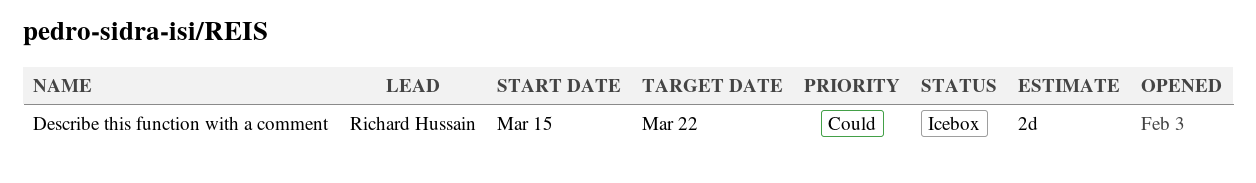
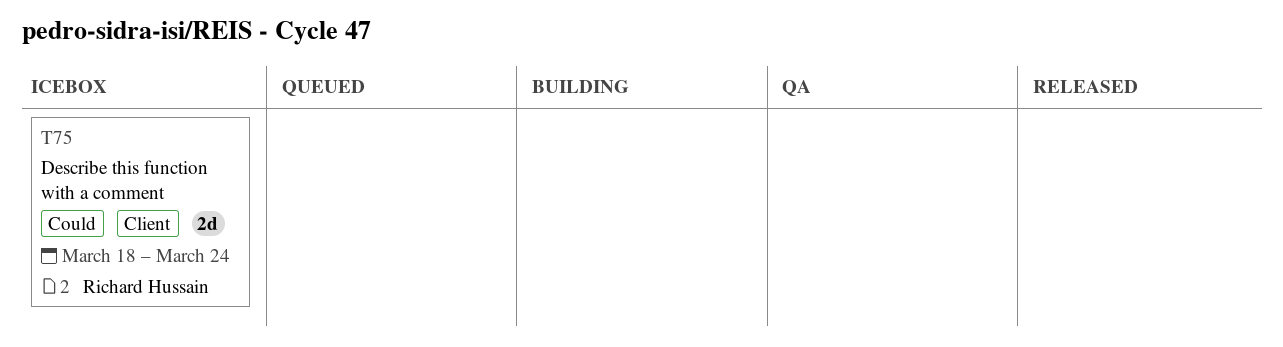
Describe this function with a comment, start: Mar 15 -> Mar 18
Describe this function with a comment, due: Mar 22 -> Mar 24

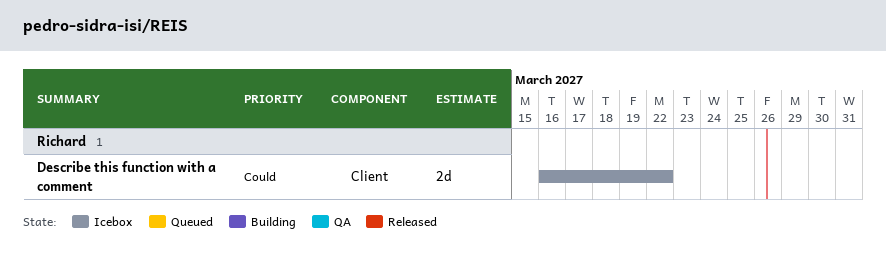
Describe this function with a comment, start: Mar 18 -> Mar 16
Describe this function with a comment, due: Mar 24 -> Mar 22

